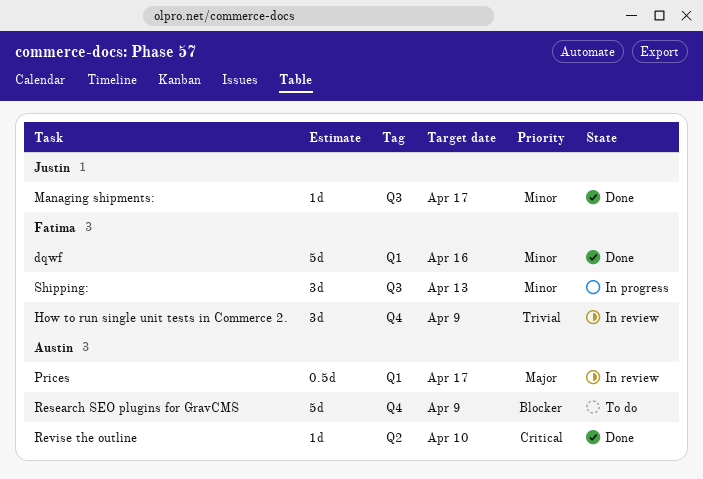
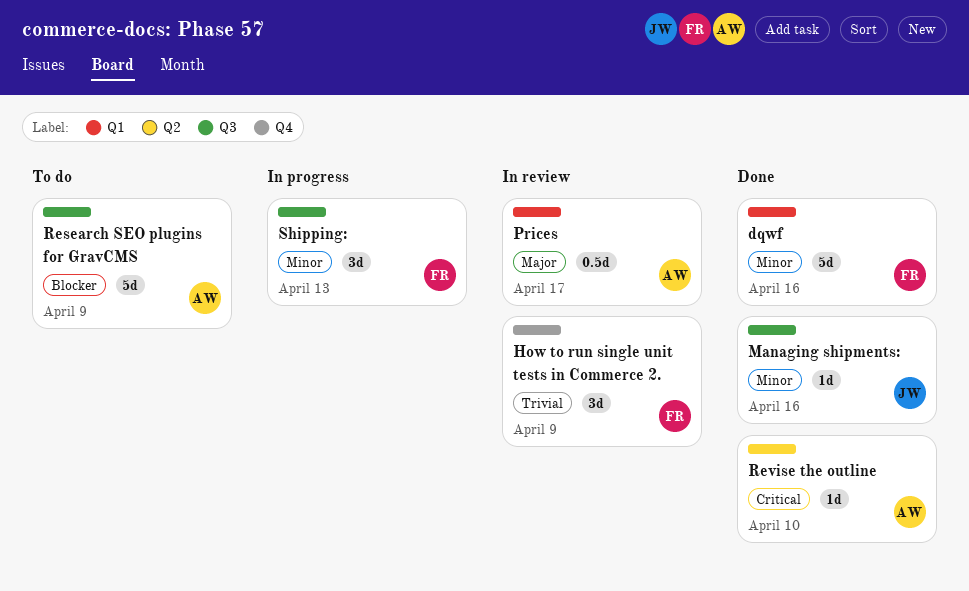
Managing shipments:, due: Apr 17 -> Apr 16
Research SEO plugins for GravCMS, label: Q4 -> Q3

